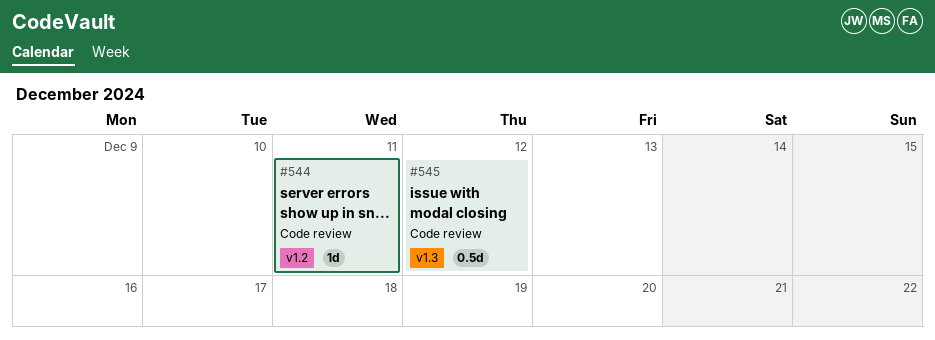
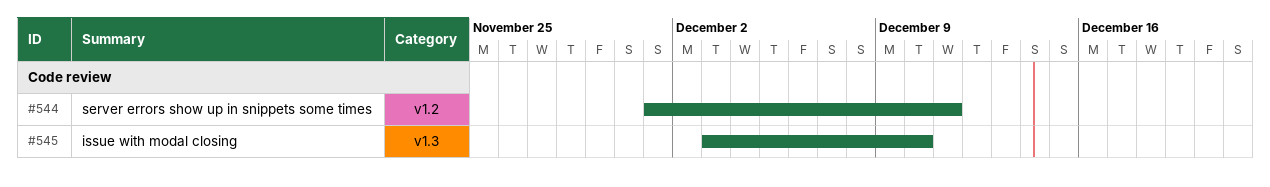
#545, due: Dec 12 -> Dec 10

